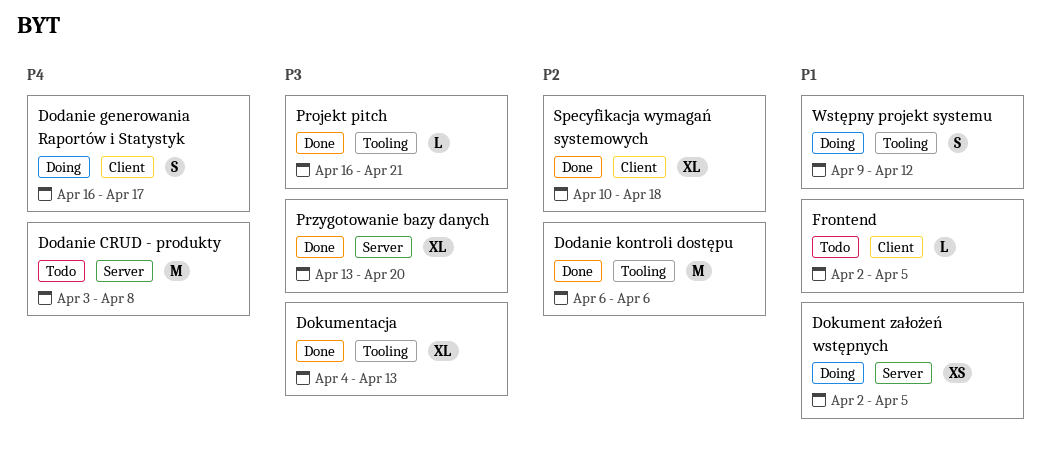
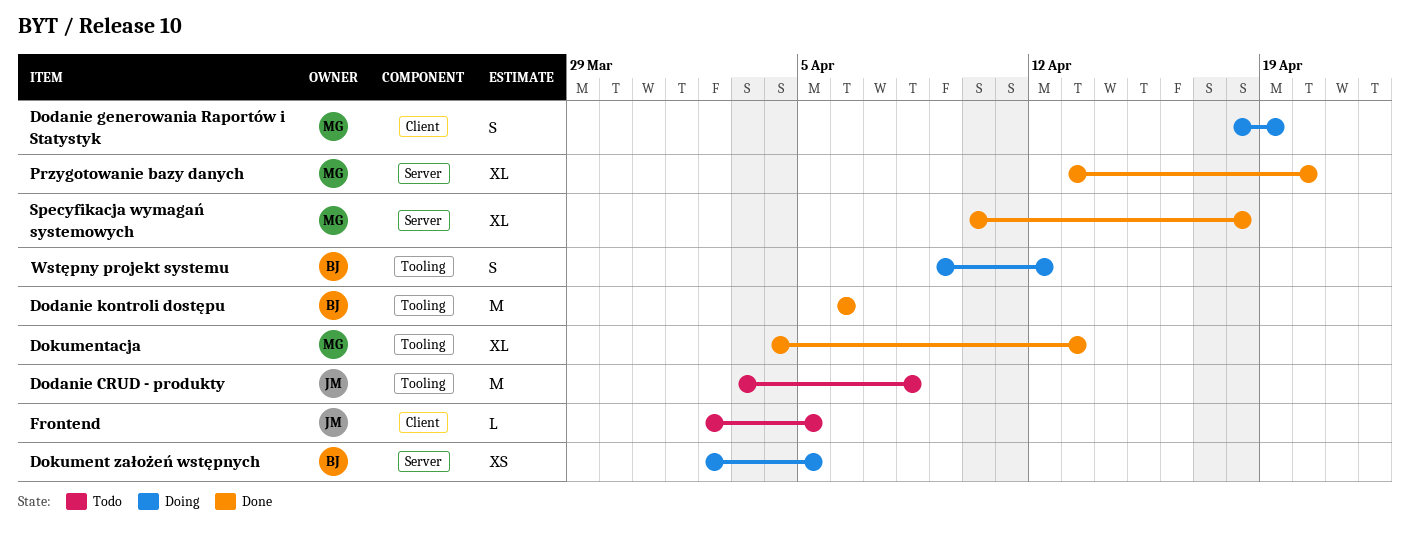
Dodanie CRUD - produkty, label: Server -> Tooling
Dodanie generowania Raportów i Statystyk, start: Apr 16 -> Apr 18
Dodanie generowania Raportów i Statystyk, due: Apr 17 -> Apr 19
Projekt pitch: present -> none
Specyfikacja wymagań systemowych, label: Client -> Server

